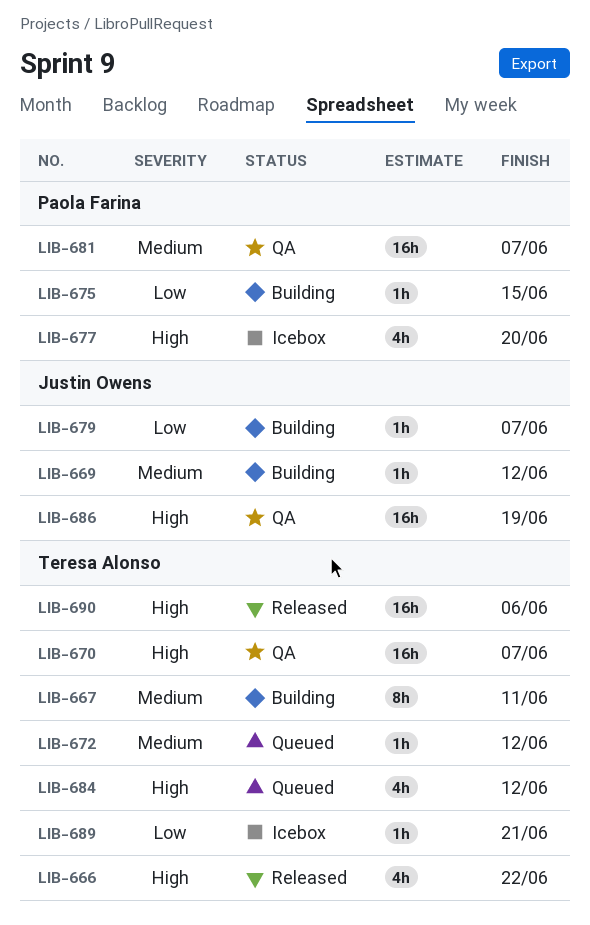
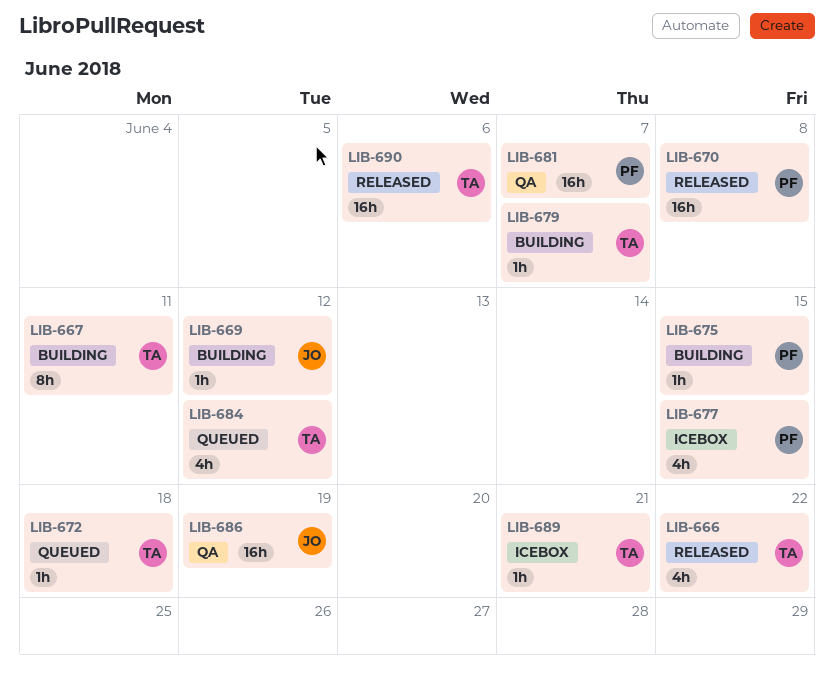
LIB-670, status: QA -> Released
LIB-670, owner: Teresa Alonso -> Paola Farina
LIB-670, due: Jun 7 -> Jun 8
LIB-672, due: Jun 12 -> Jun 18
LIB-677, due: Jun 20 -> Jun 15
LIB-679, owner: Justin Owens -> Teresa Alonso

